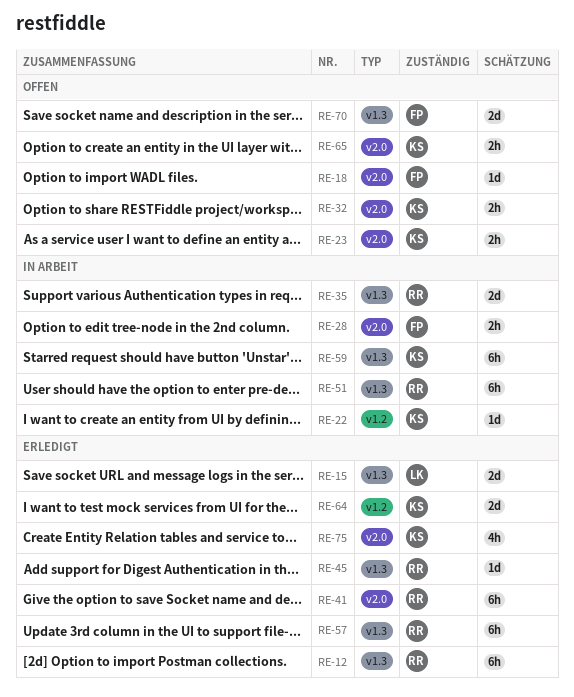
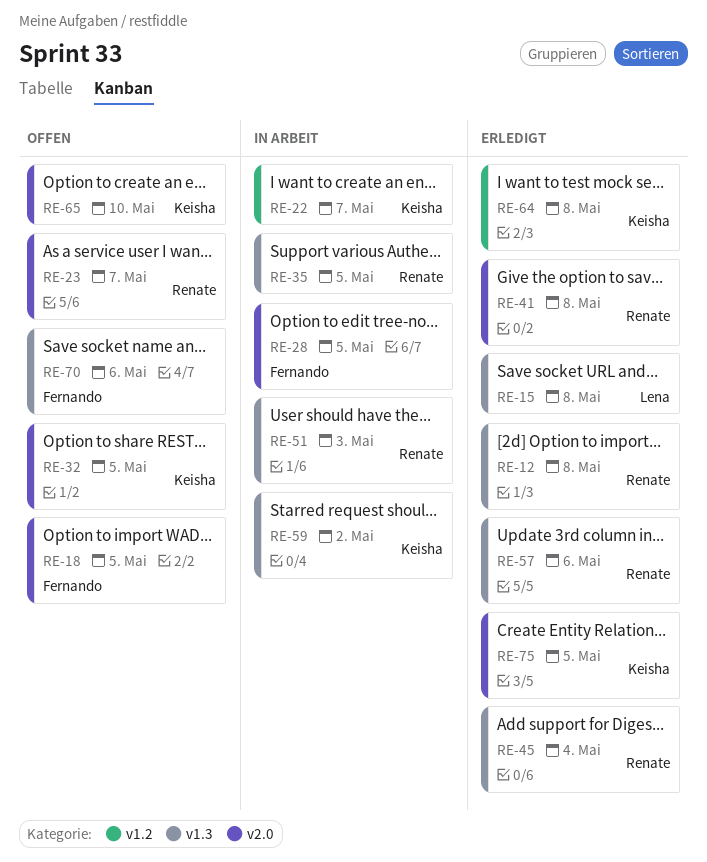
RE-23, owner: Keisha -> Renate

